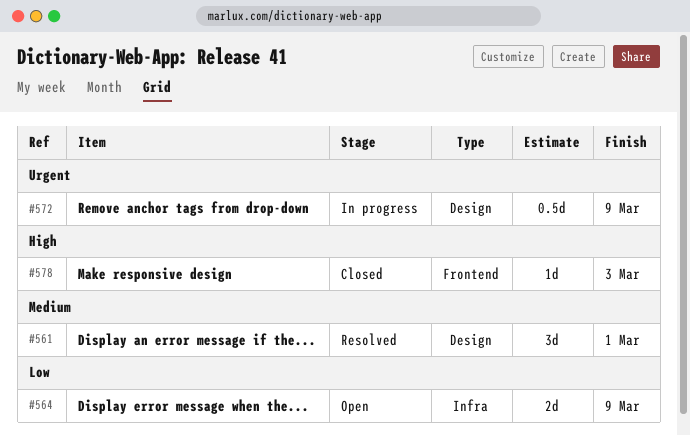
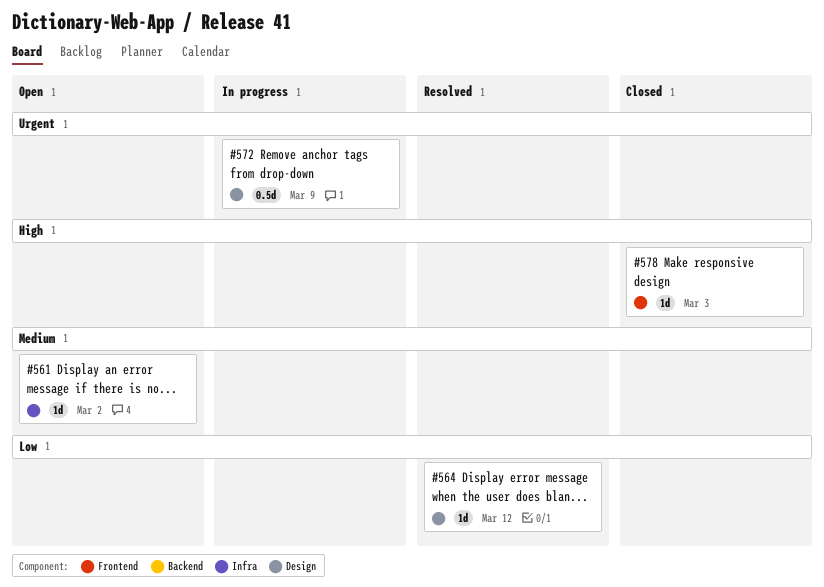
#561, status: Resolved -> Open
#561, label: Design -> Infra
#561, estimate: 3d -> 1d
#561, due: Mar 1 -> Mar 2
#564, status: Open -> Resolved
#564, label: Infra -> Design
#564, estimate: 2d -> 1d
#564, due: Mar 9 -> Mar 12

